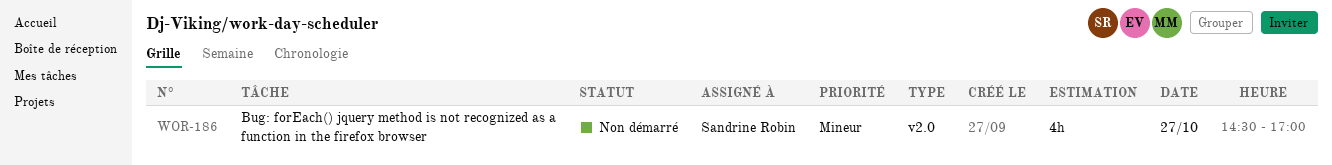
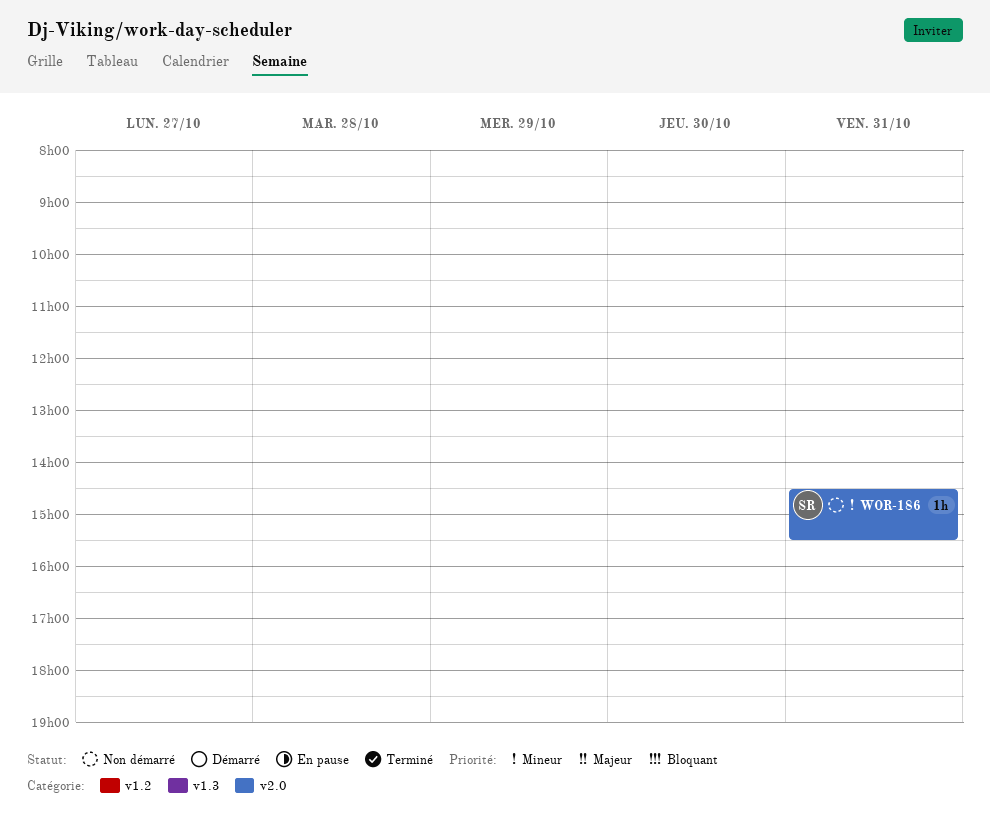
WOR-186, estimate: 4h -> 1h
WOR-186, day: Oct 27 -> Oct 31
WOR-186, ends: 17:00 -> 15:30

